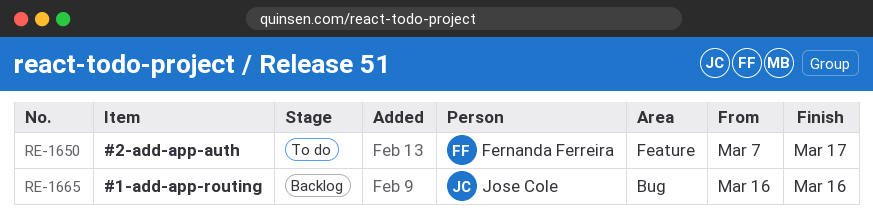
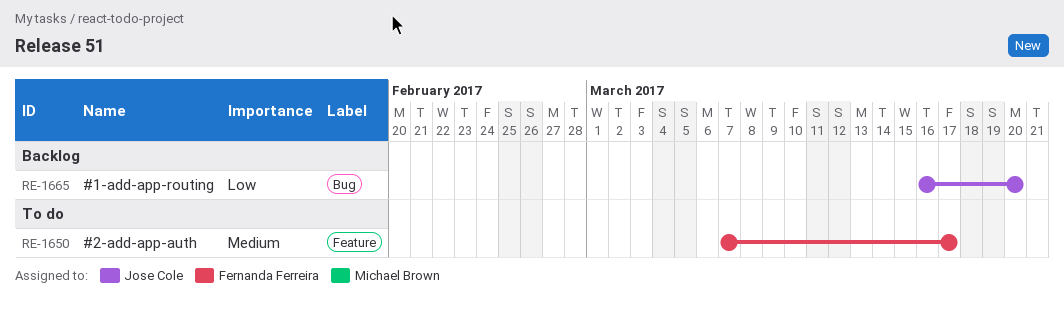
RE-1665, due: Mar 16 -> Mar 20

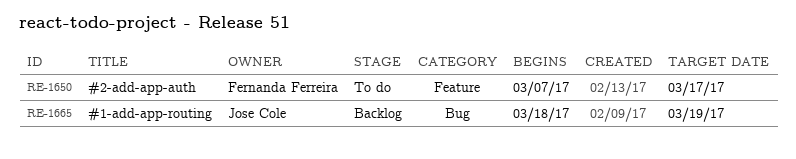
RE-1665, start: Mar 16 -> Mar 18
RE-1665, due: Mar 20 -> Mar 19

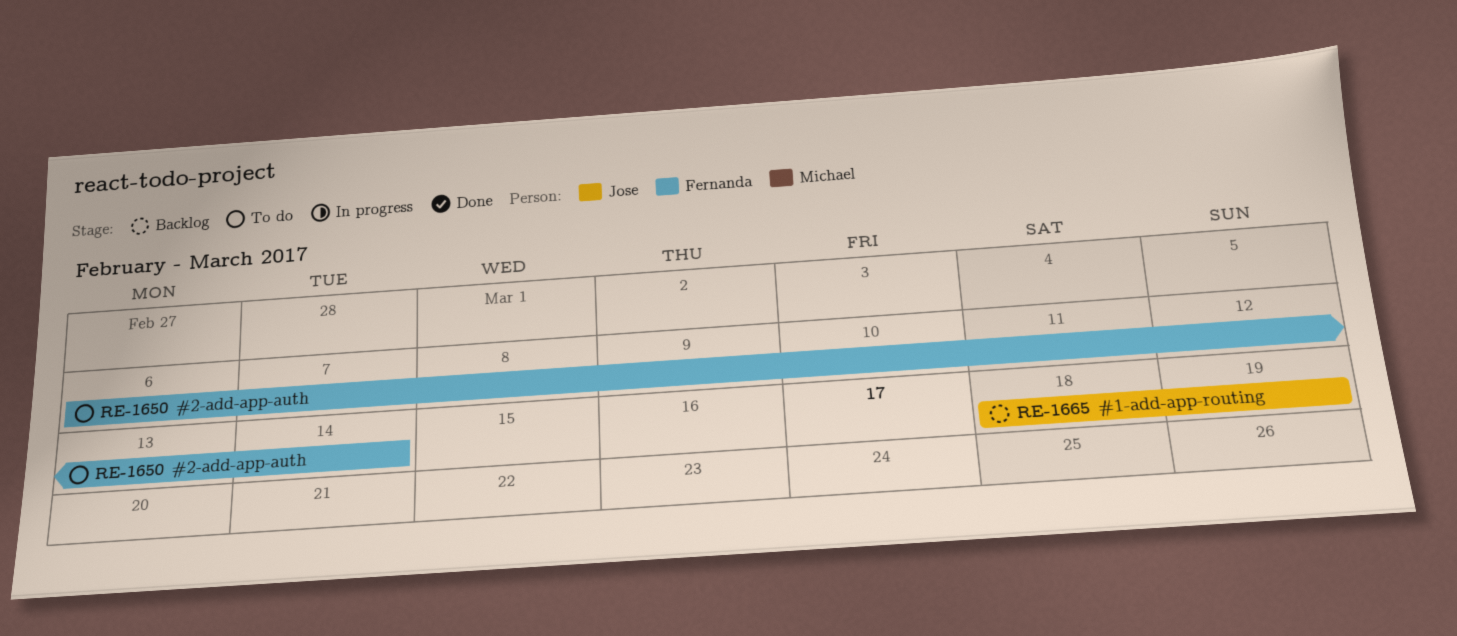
RE-1650, start: Mar 7 -> Mar 6
RE-1650, due: Mar 17 -> Mar 14

